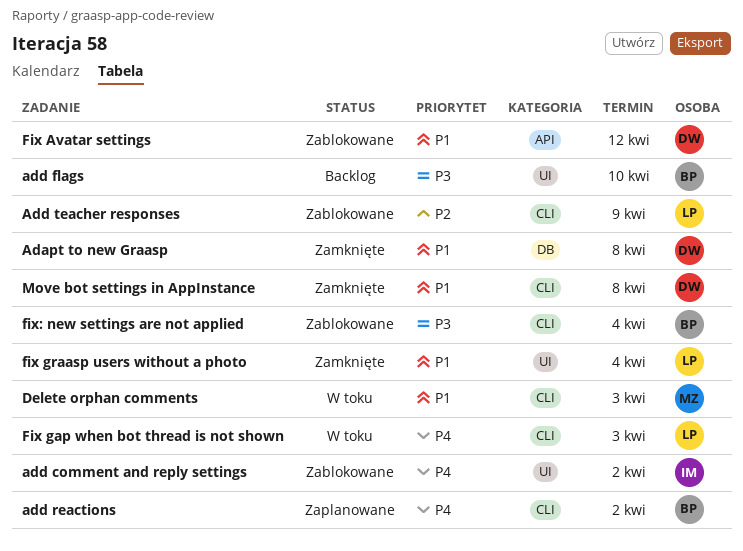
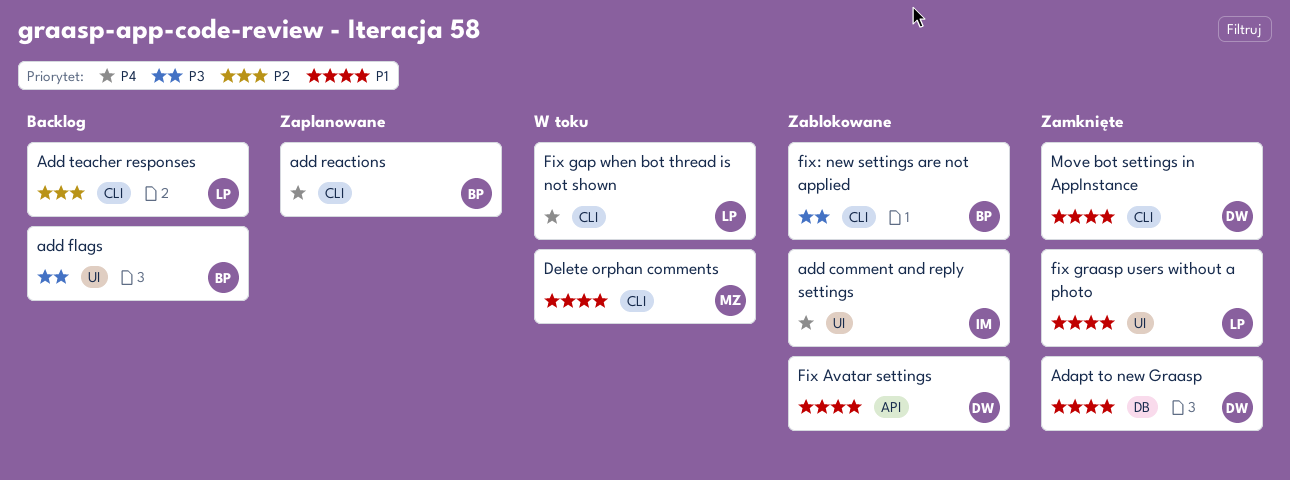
Add teacher responses, status: Zablokowane -> Backlog

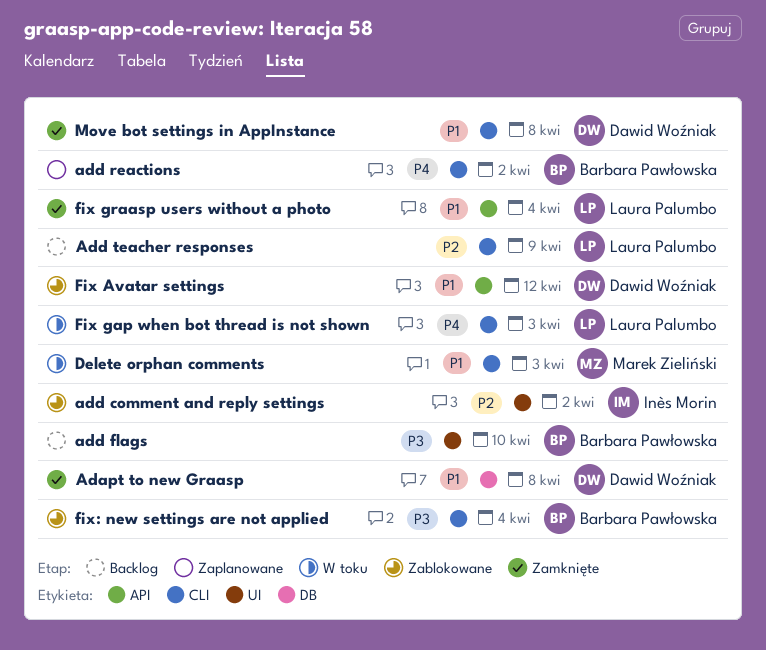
add comment and reply settings, priority: P4 -> P2
fix graasp users without a photo, label: UI -> API

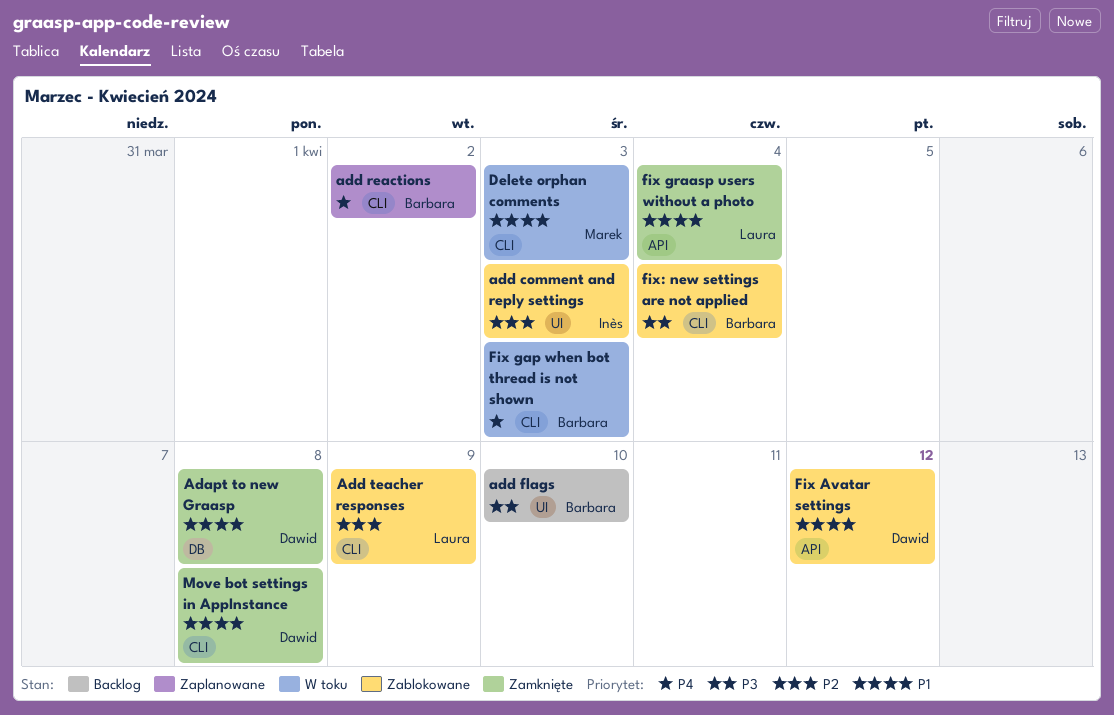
add comment and reply settings, due: Apr 2 -> Apr 3
Add teacher responses, status: Backlog -> Zablokowane
Fix gap when bot thread is not shown, owner: Laura Palumbo -> Barbara Pawłowska

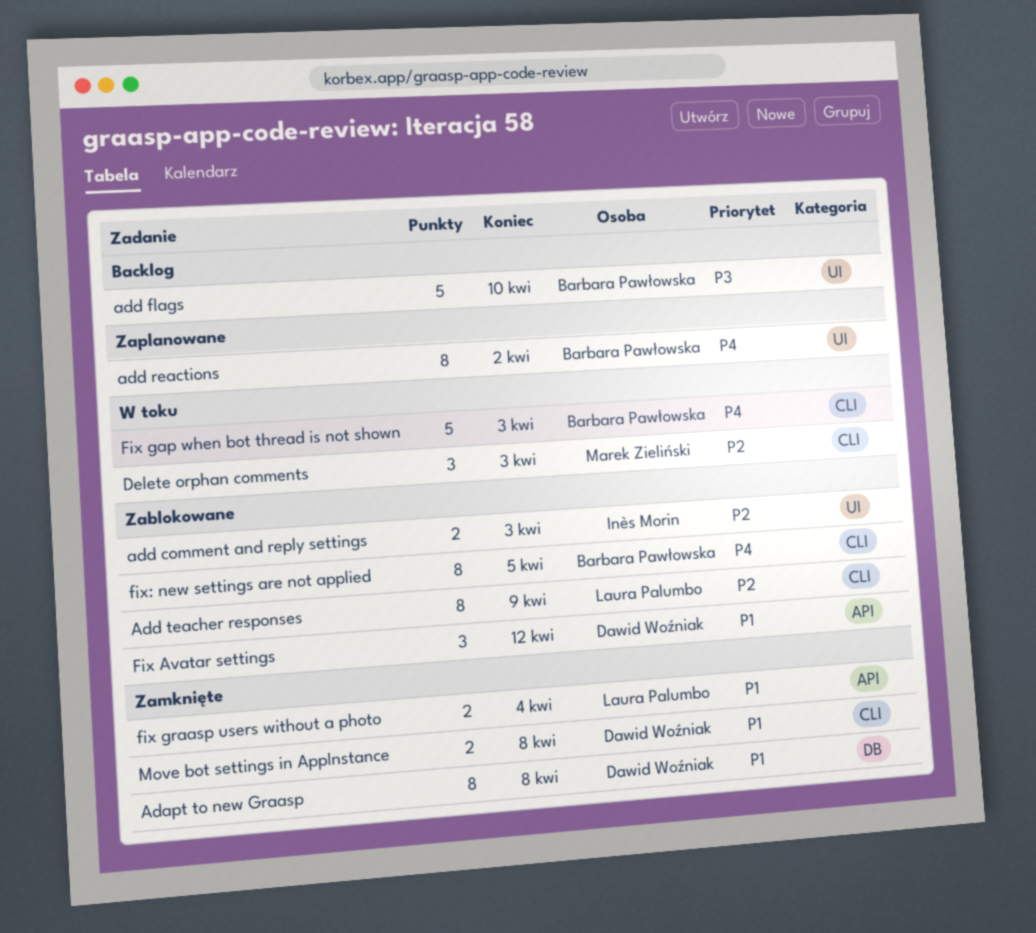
add reactions, label: CLI -> UI
Delete orphan comments, priority: P1 -> P2
fix: new settings are not applied, priority: P3 -> P4
fix: new settings are not applied, due: Apr 4 -> Apr 5

